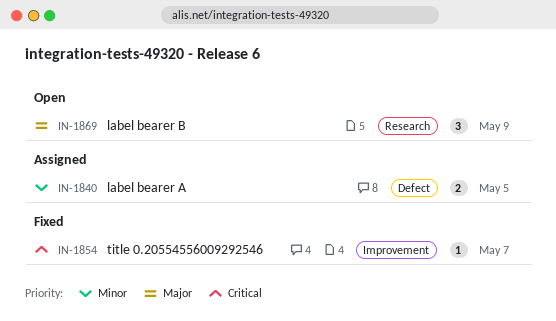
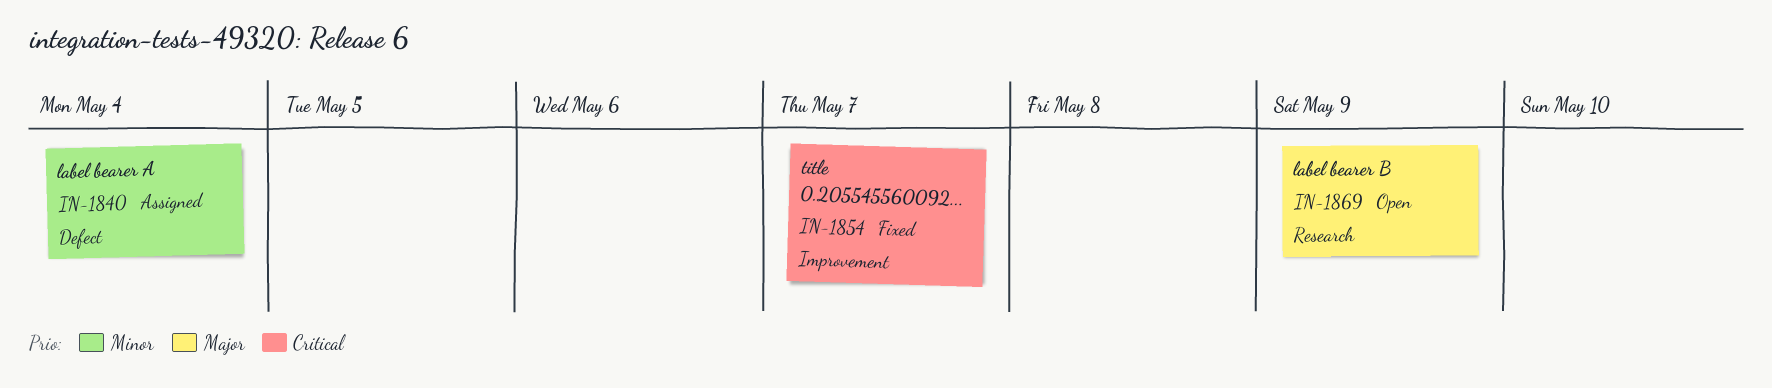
IN-1840, due: May 5 -> May 4

